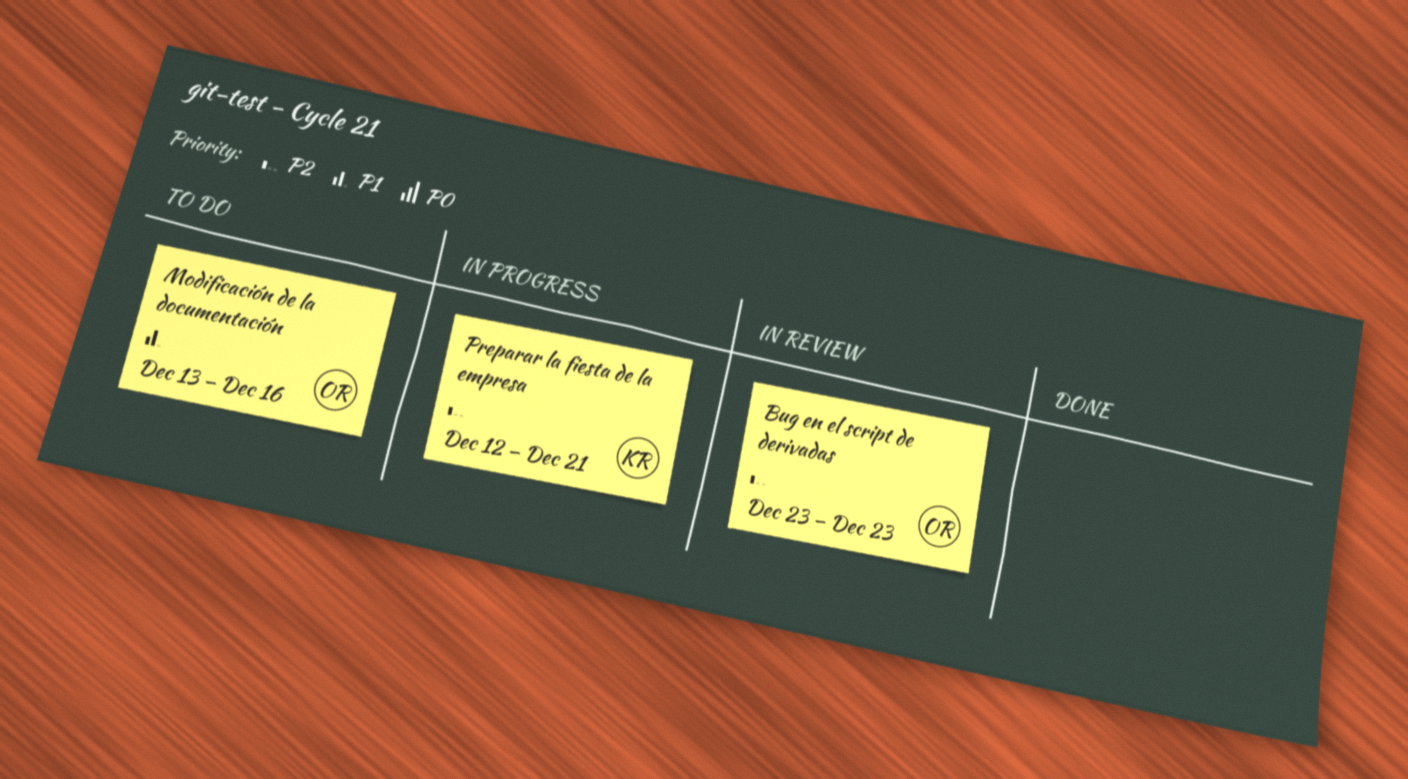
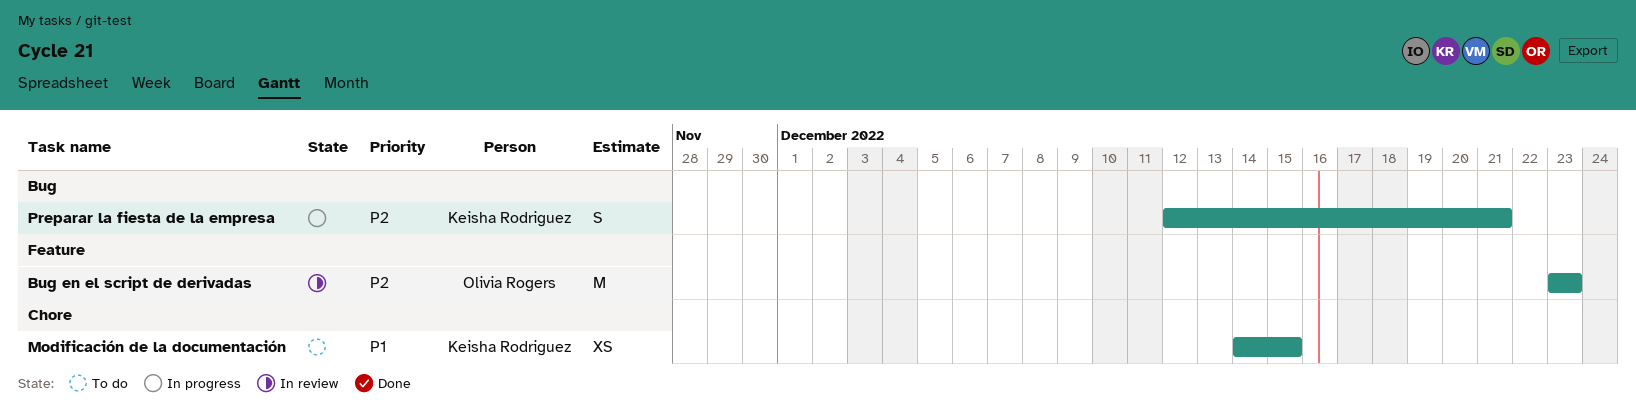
Modificación de la documentación, owner: Olivia Rogers -> Keisha Rodriguez
Modificación de la documentación, start: Dec 13 -> Dec 14
Modificación de la documentación, due: Dec 16 -> Dec 15

